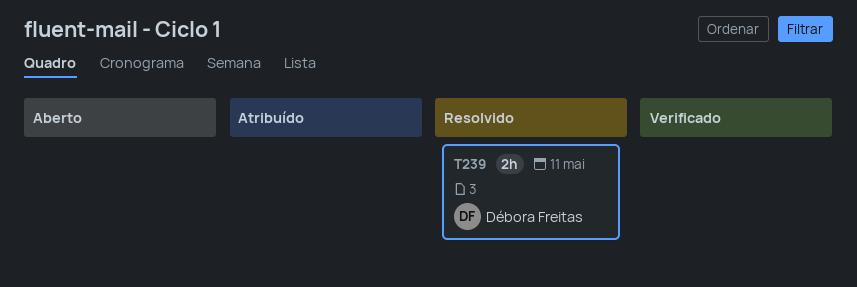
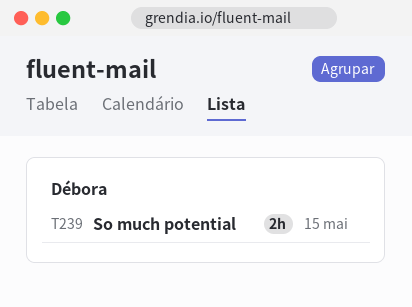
T239, due: May 11 -> May 15

